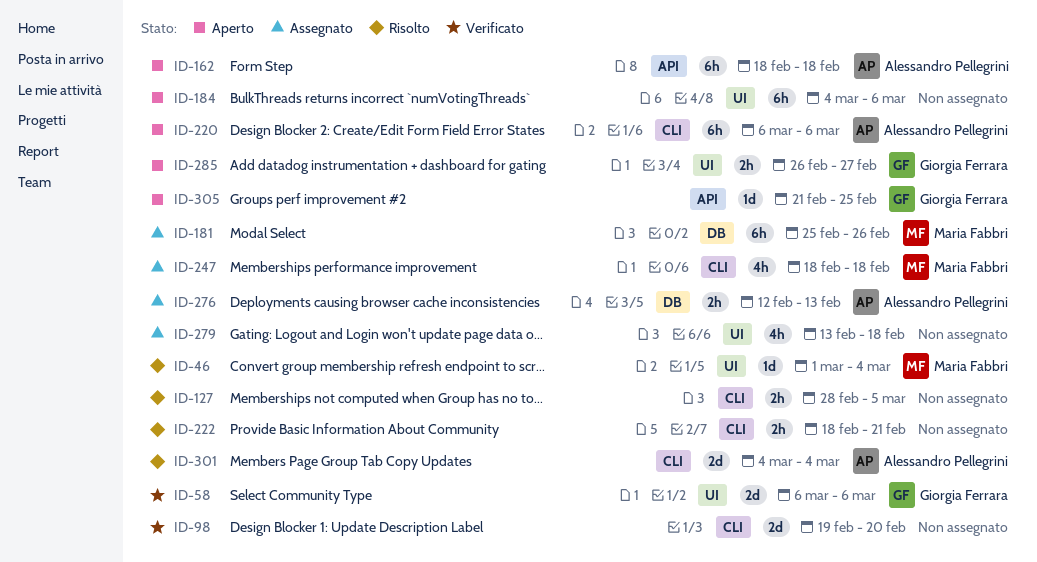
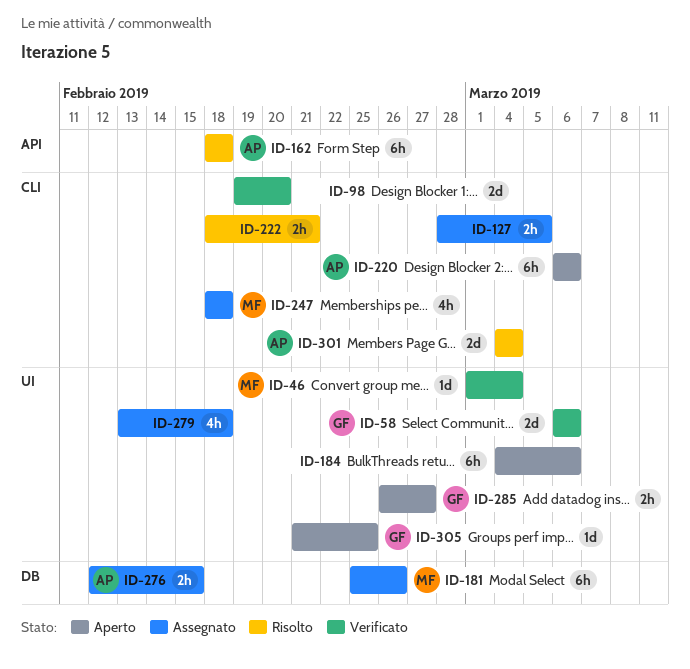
ID-46, status: Risolto -> Verificato
ID-127, status: Risolto -> Assegnato
ID-162, status: Aperto -> Risolto
ID-276, due: Feb 13 -> Feb 15
ID-305, label: API -> UI

